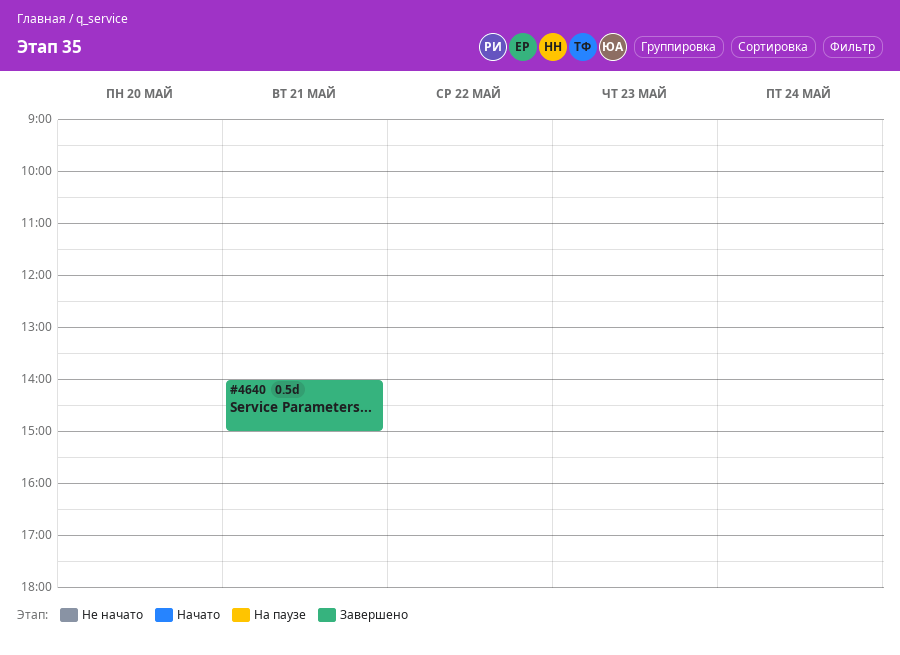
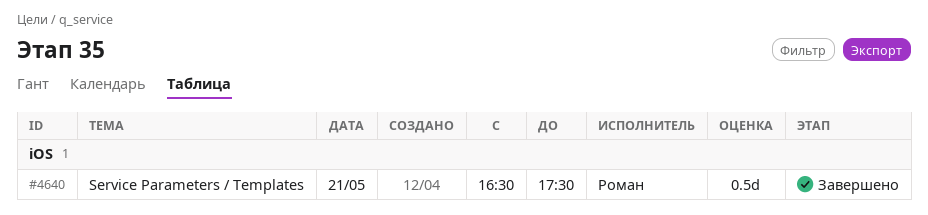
#4640, begins: 14:00 -> 16:30
#4640, ends: 15:00 -> 17:30

